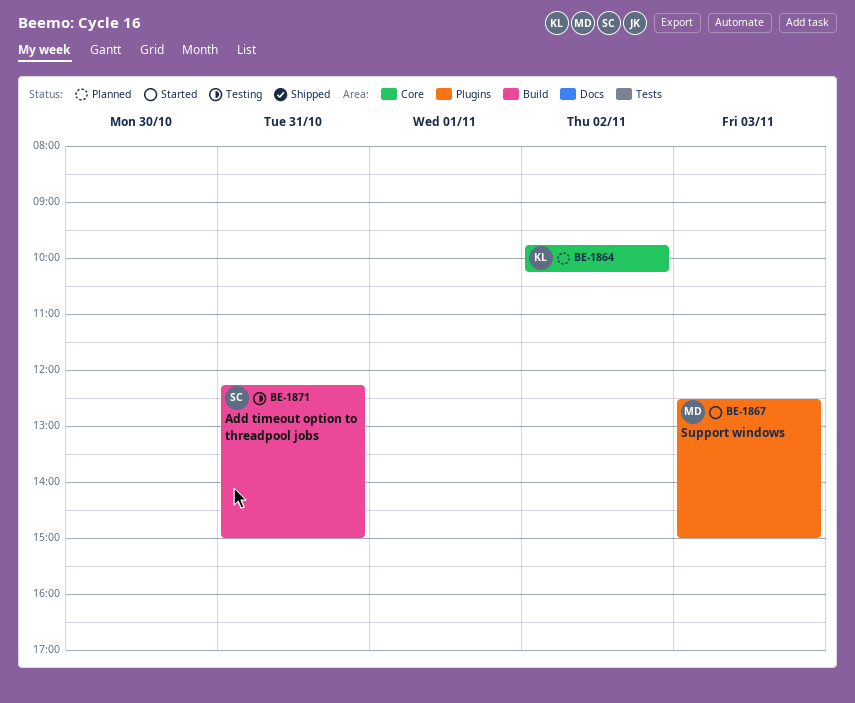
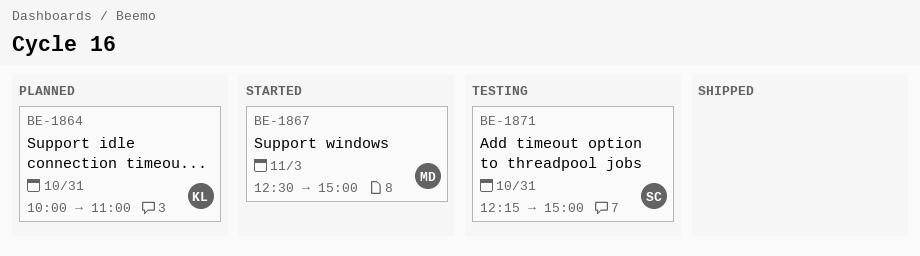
BE-1864, day: Nov 2 -> Oct 31
BE-1864, begins: 09:45 -> 10:00
BE-1864, ends: 10:15 -> 11:00

